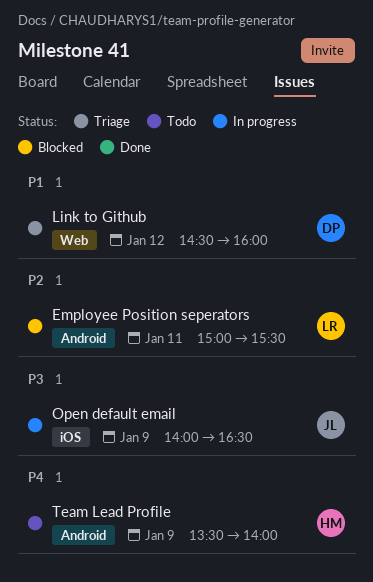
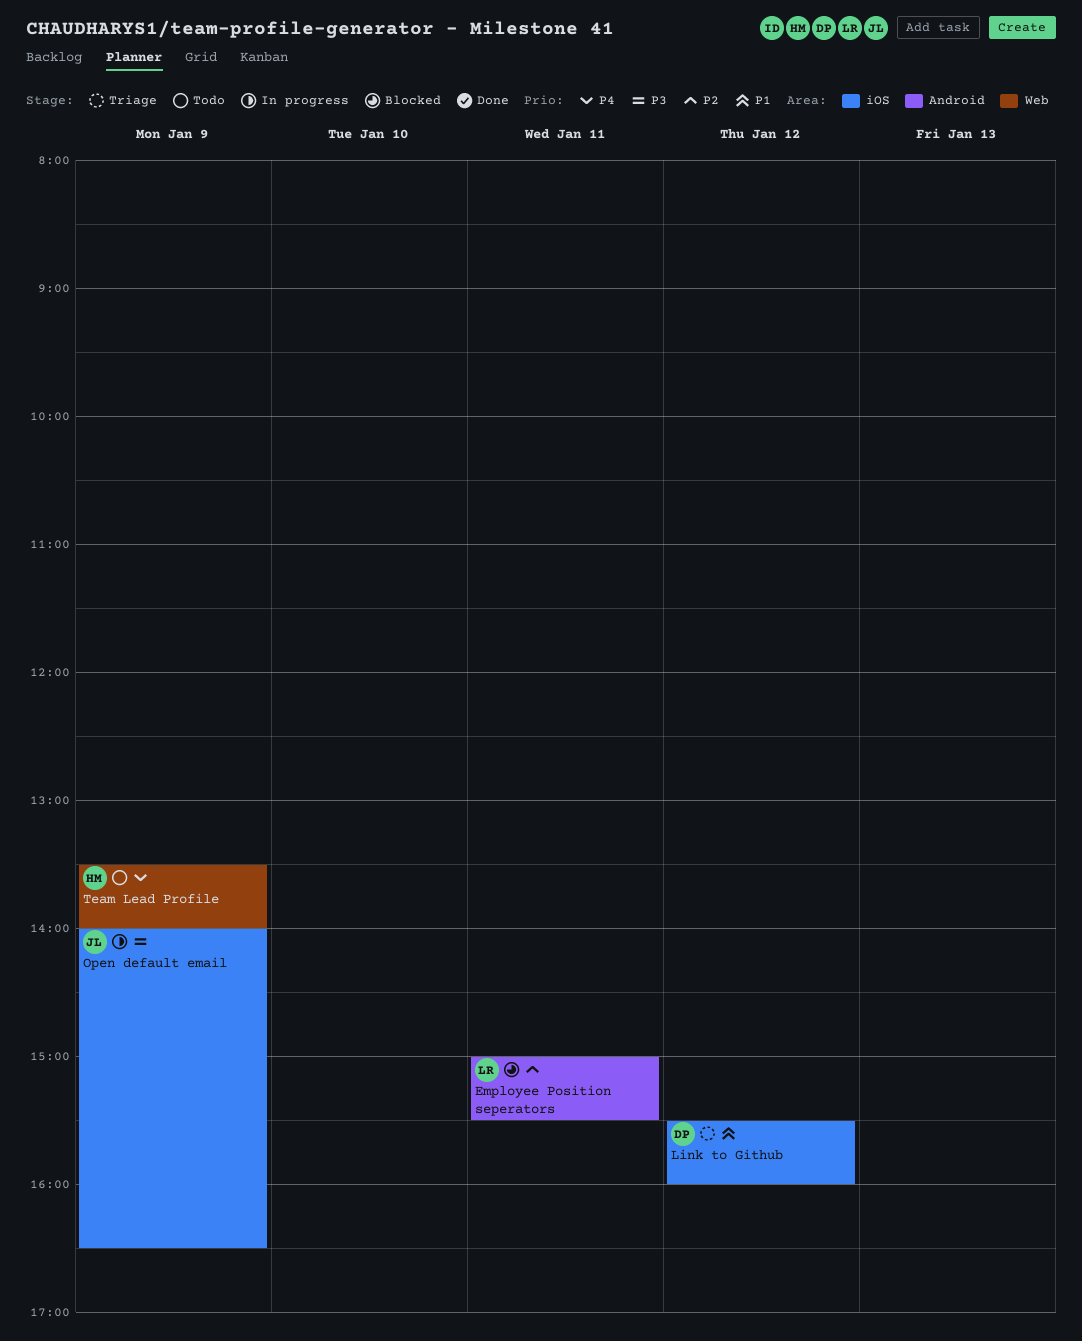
Link to Github, label: Web -> iOS
Link to Github, begins: 14:30 -> 15:30
Team Lead Profile, label: Android -> Web

